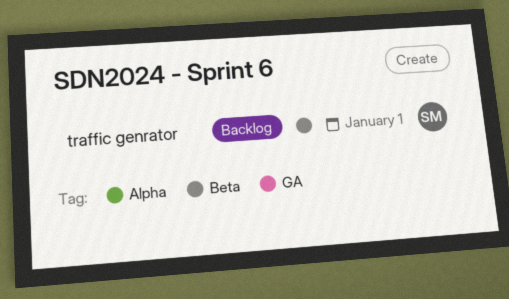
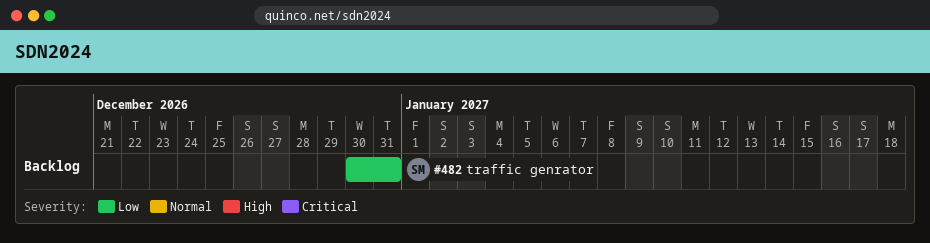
traffic genrator, due: Jan 1 -> Dec 31

